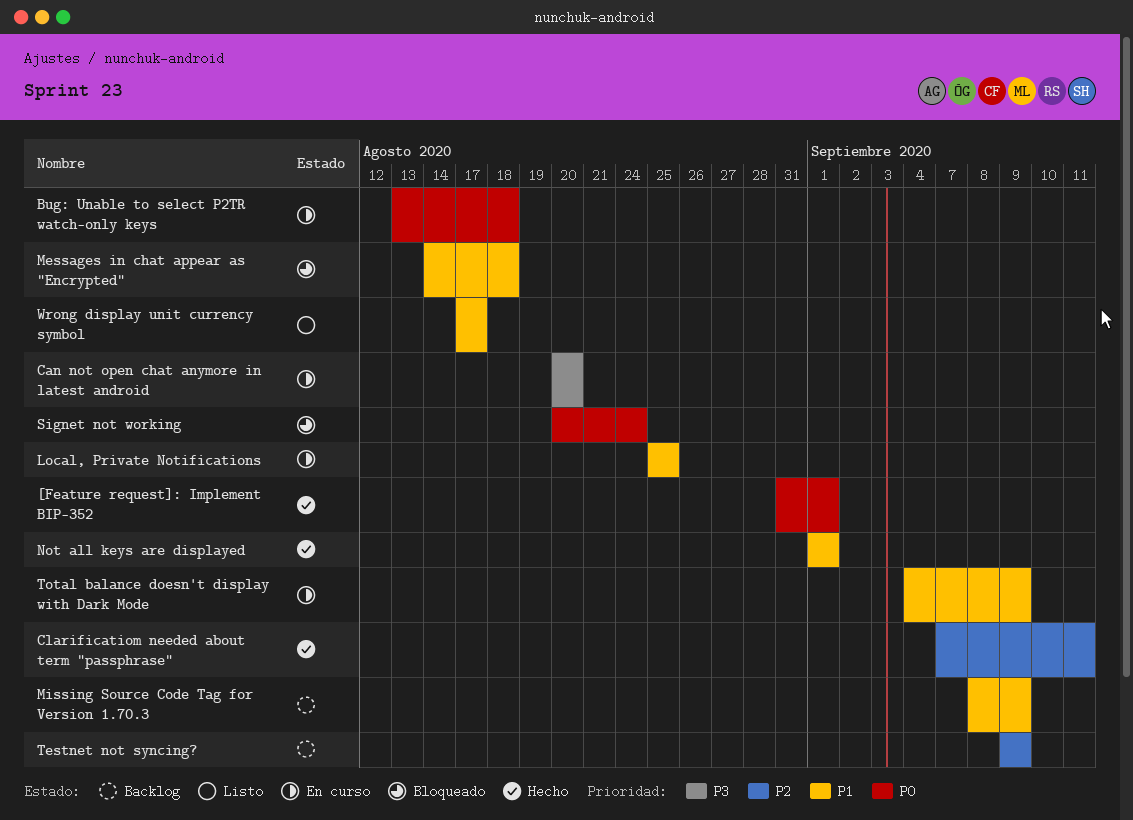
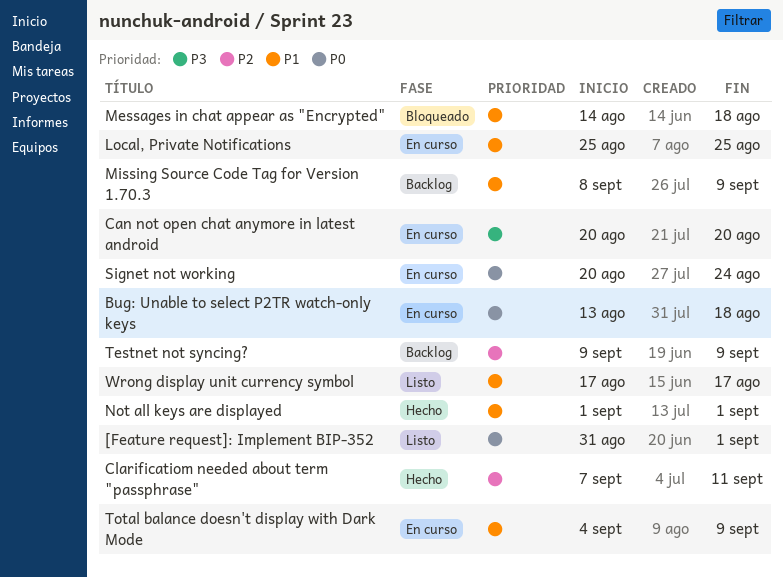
[Feature request]: Implement BIP-352, status: Hecho -> Listo
Signet not working, status: Bloqueado -> En curso

